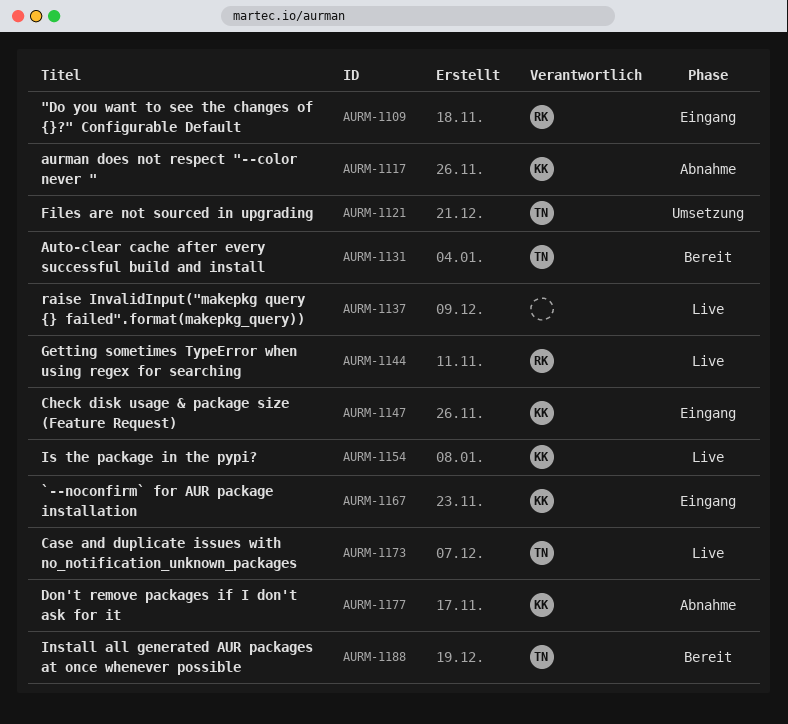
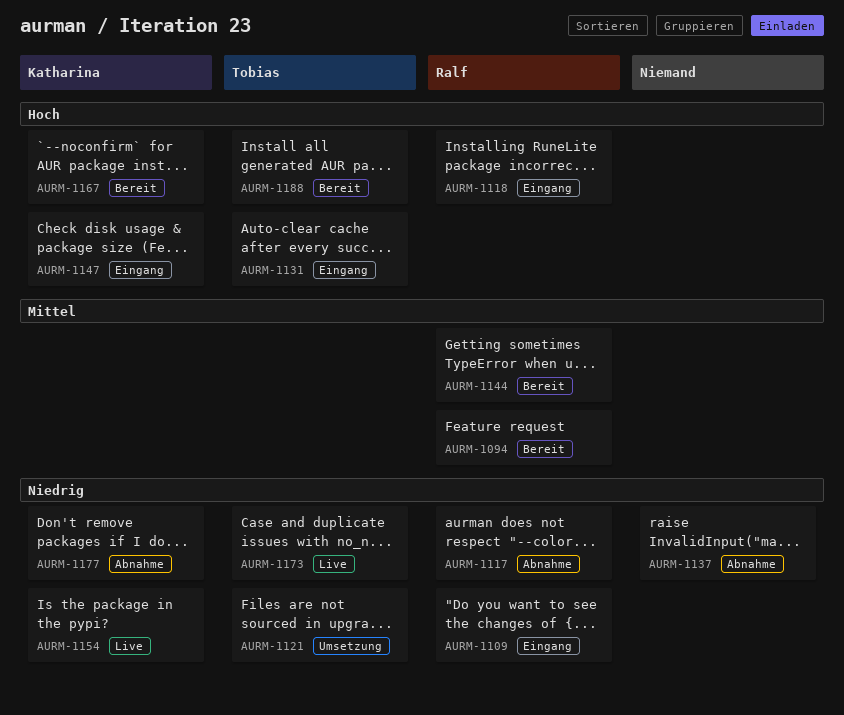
AURM-1094: none -> present
AURM-1117, owner: Katharina -> Ralf
AURM-1118: none -> present
AURM-1131, status: Bereit -> Eingang
AURM-1137, status: Live -> Abnahme
AURM-1144, status: Live -> Bereit
AURM-1167, status: Eingang -> Bereit

